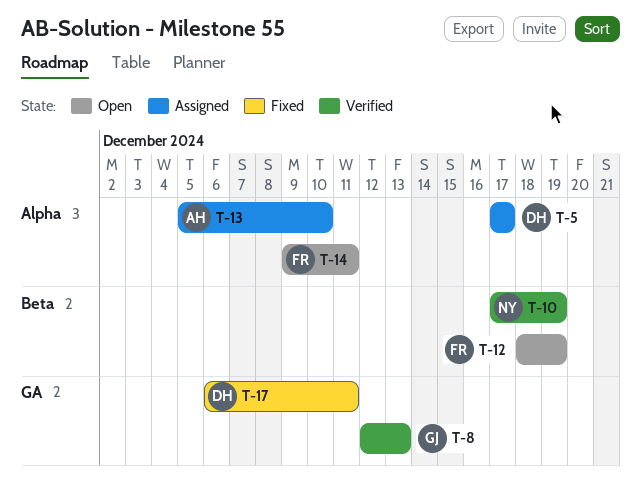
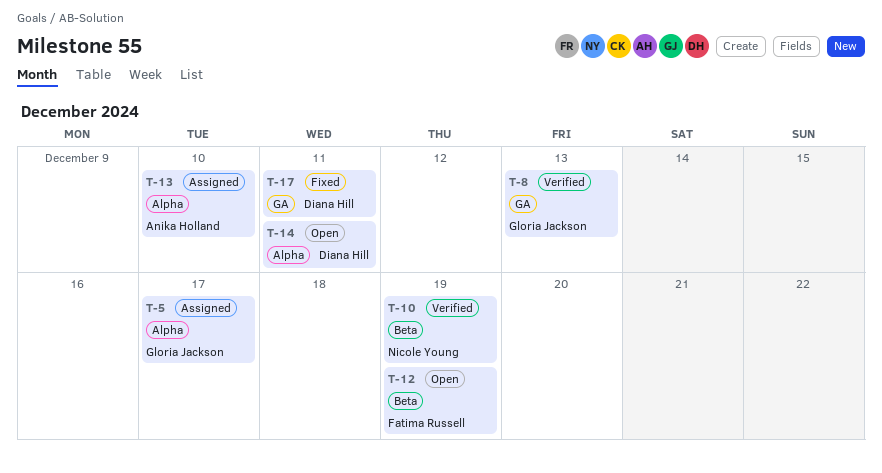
T-5, owner: Diana Hill -> Gloria Jackson
T-14, owner: Fatima Russell -> Diana Hill

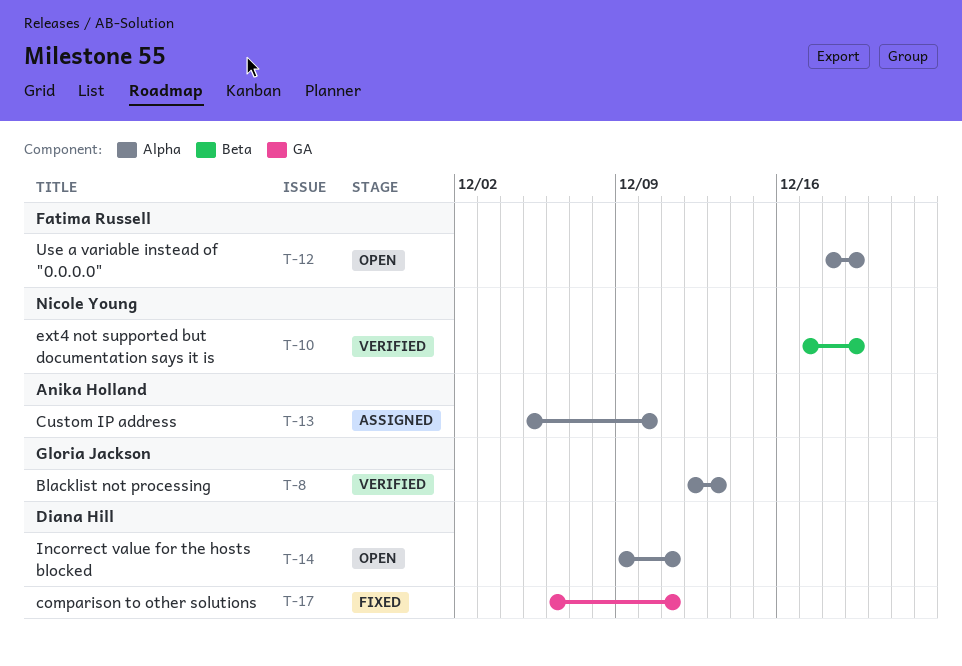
T-5: present -> none
T-8, label: GA -> Alpha
T-12, label: Beta -> Alpha

